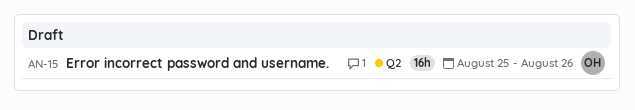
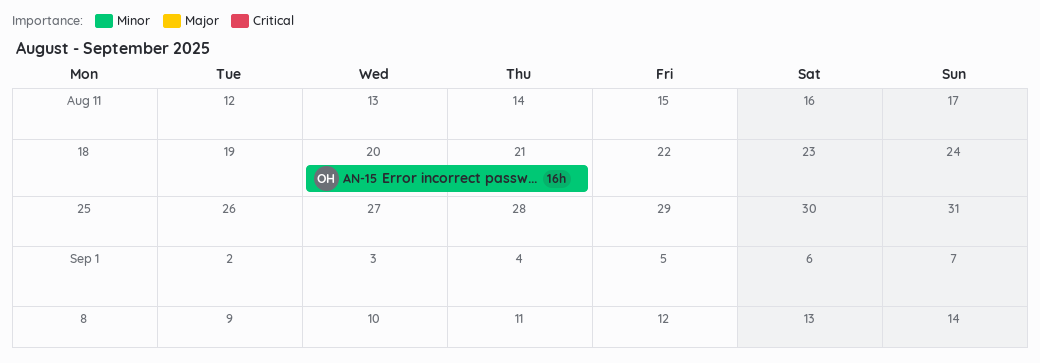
AN-15, start: Aug 25 -> Aug 20
AN-15, due: Aug 26 -> Aug 21

